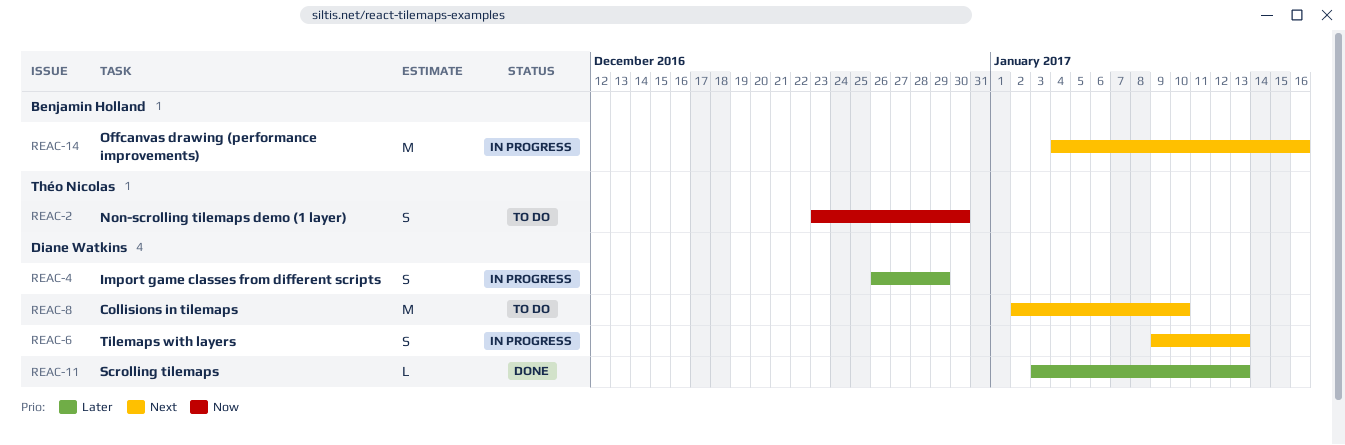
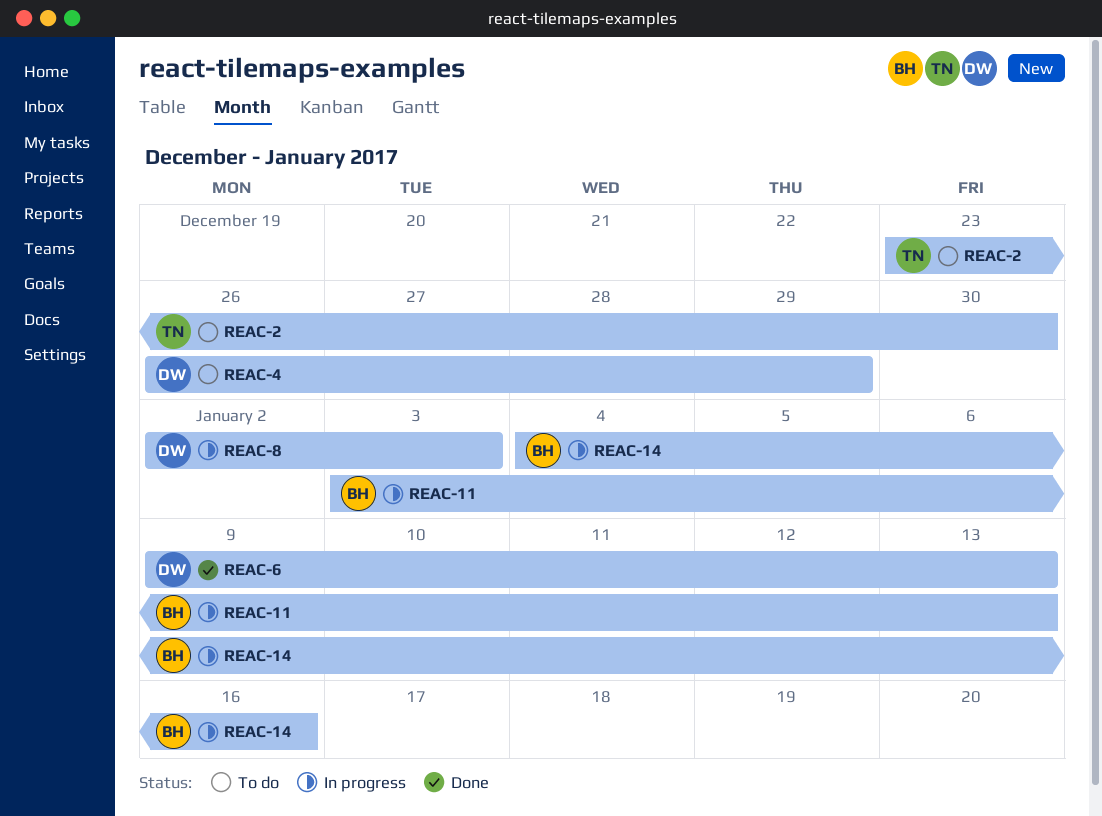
REAC-4, status: In progress -> To do
REAC-6, status: In progress -> Done
REAC-8, status: To do -> In progress
REAC-8, due: Jan 10 -> Jan 3
REAC-11, status: Done -> In progress
REAC-11, owner: Diane Watkins -> Benjamin Holland

